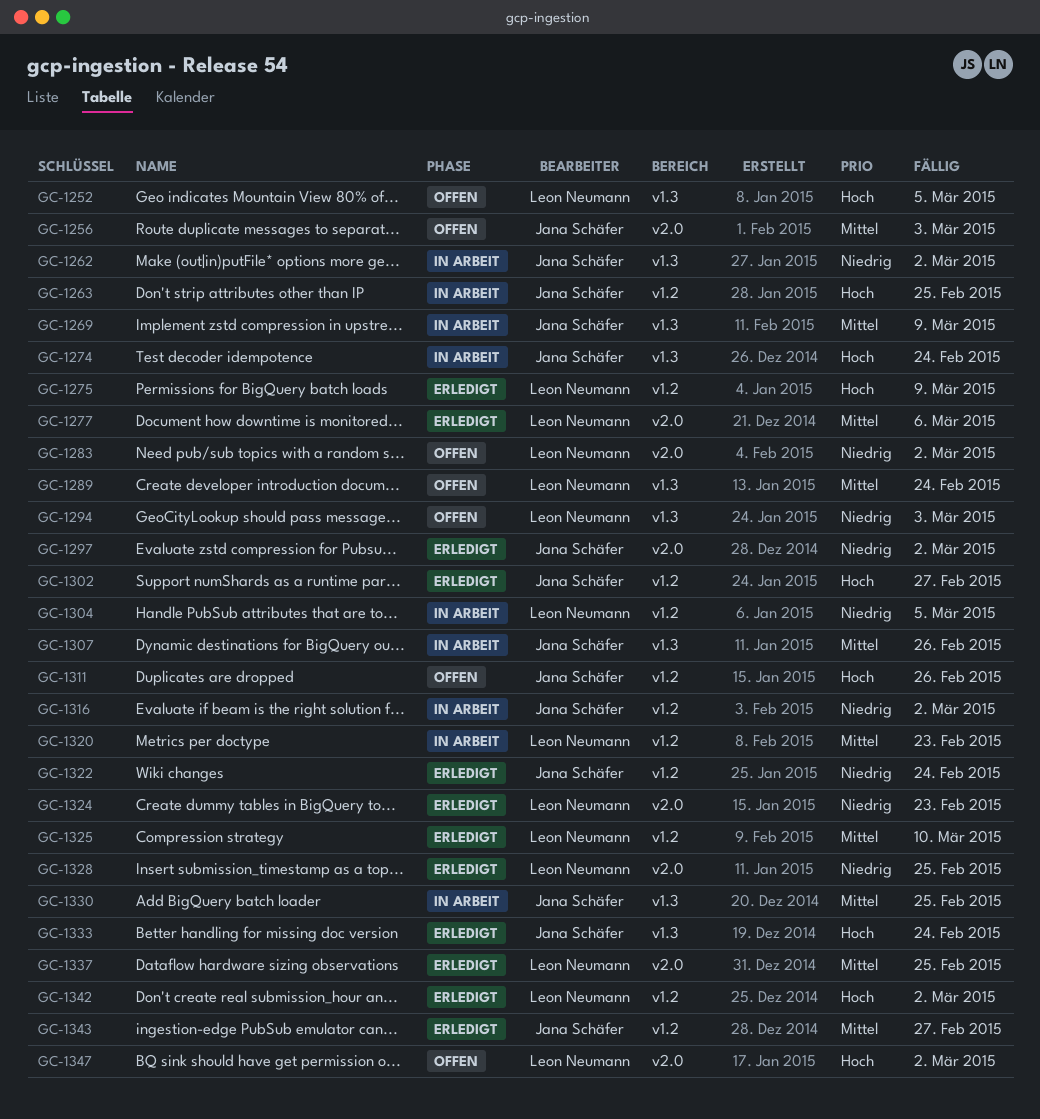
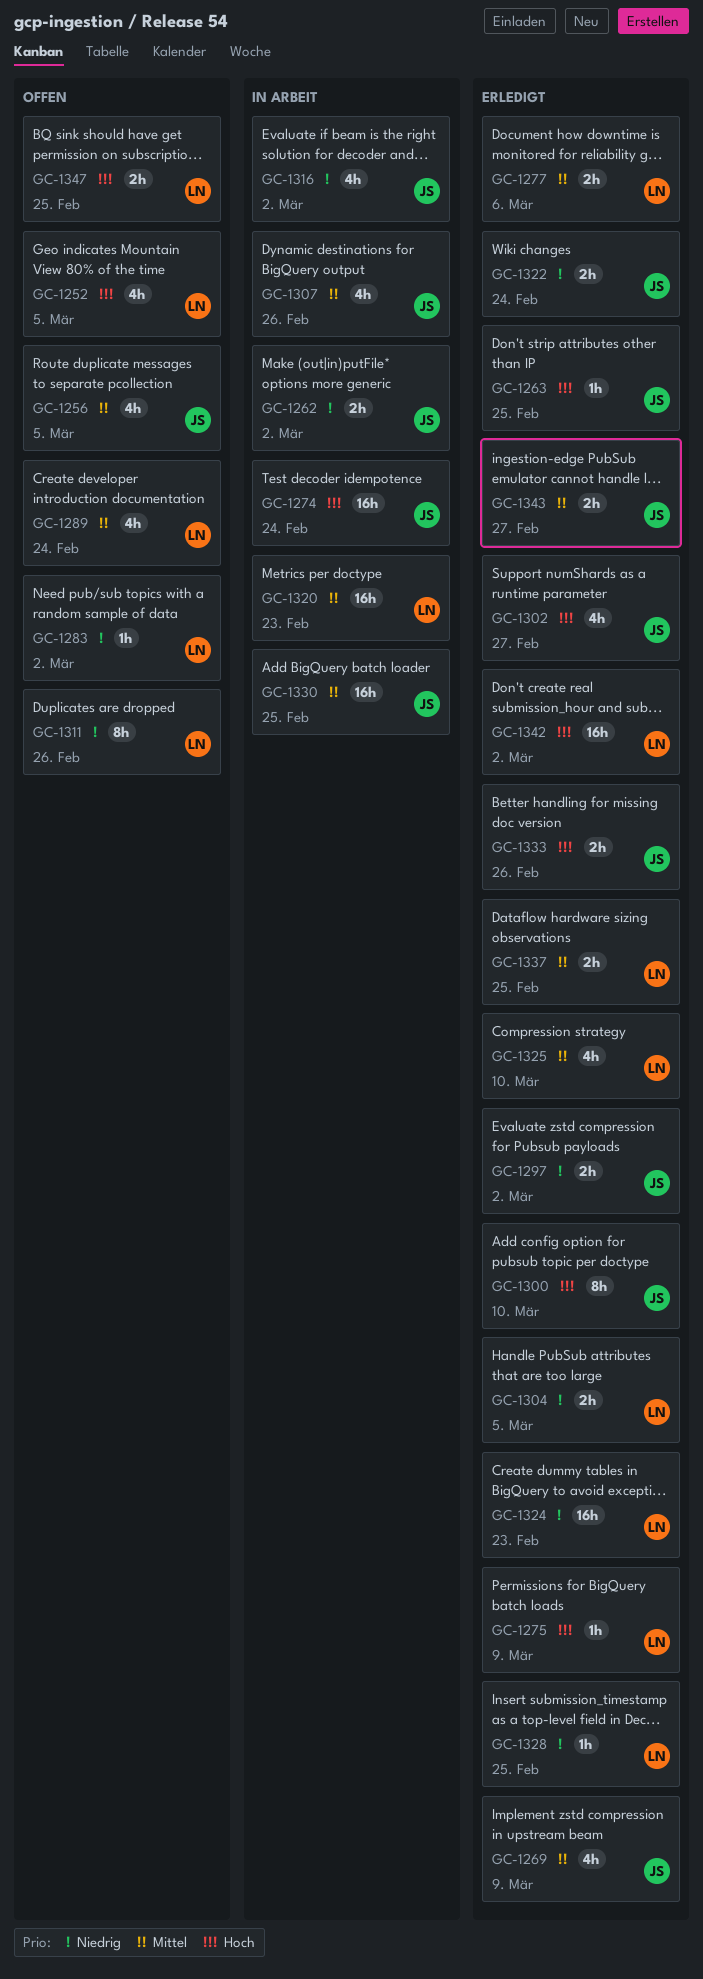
GC-1256, due: Mar 3 -> Mar 5
GC-1263, status: In Arbeit -> Erledigt
GC-1269, status: In Arbeit -> Erledigt
GC-1294: present -> none
GC-1300: none -> present
GC-1304, status: In Arbeit -> Erledigt
GC-1311, owner: Jana Schäfer -> Leon Neumann
GC-1311, priority: Hoch -> Niedrig
GC-1333, due: Feb 24 -> Feb 26
GC-1347, due: Mar 2 -> Feb 25

